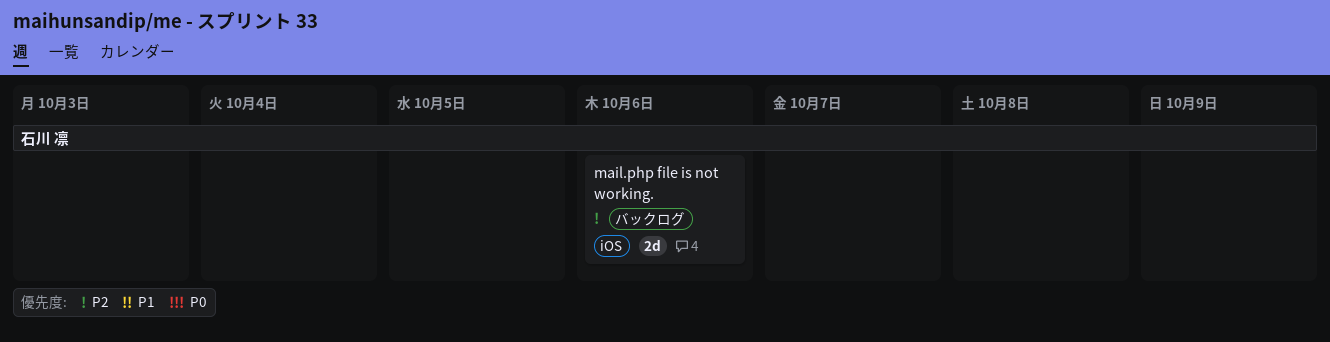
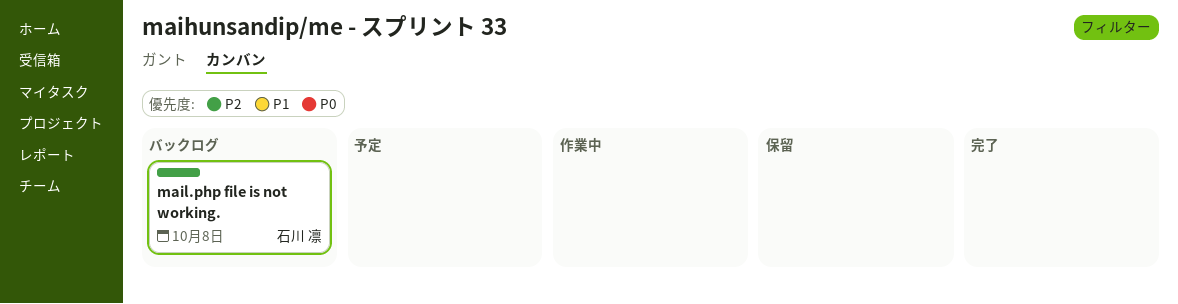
mail.php file is not working., due: Oct 6 -> Oct 8

